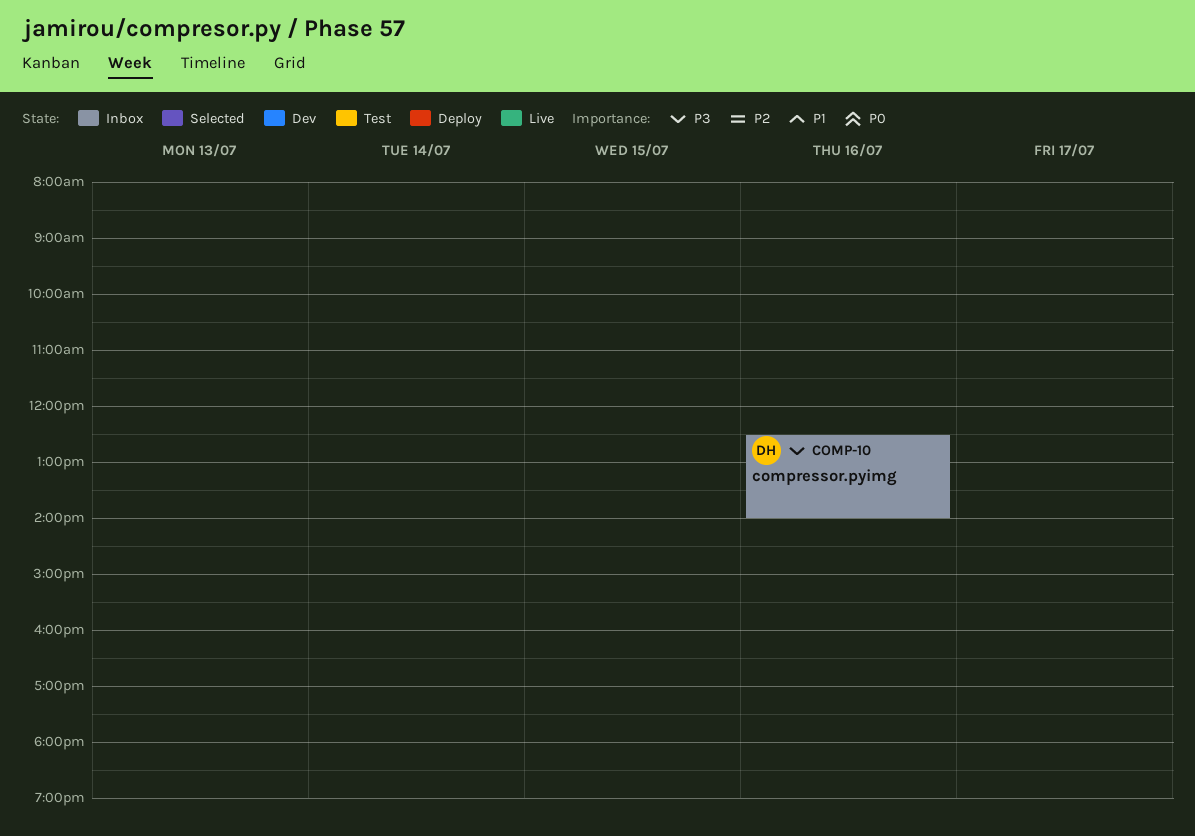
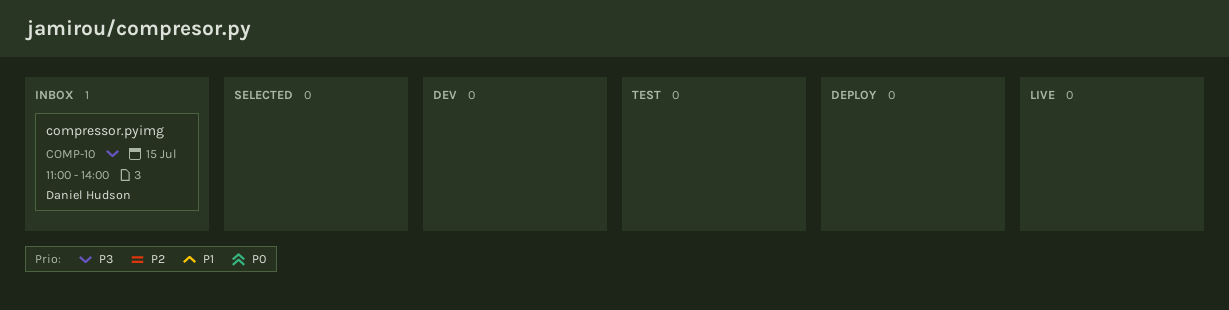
COMP-10, day: Jul 16 -> Jul 15
COMP-10, begins: 12:30 -> 11:00

